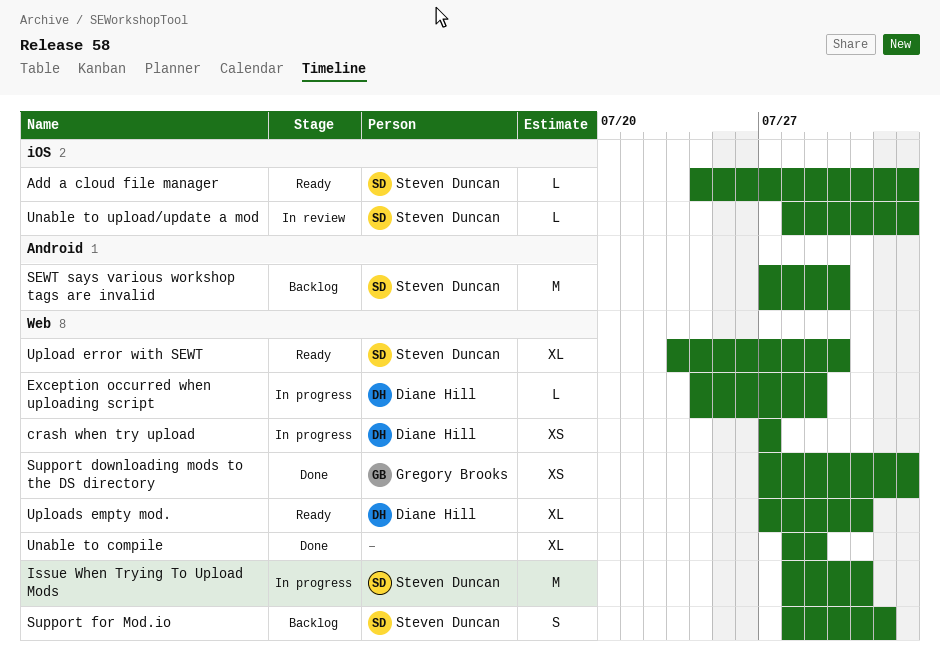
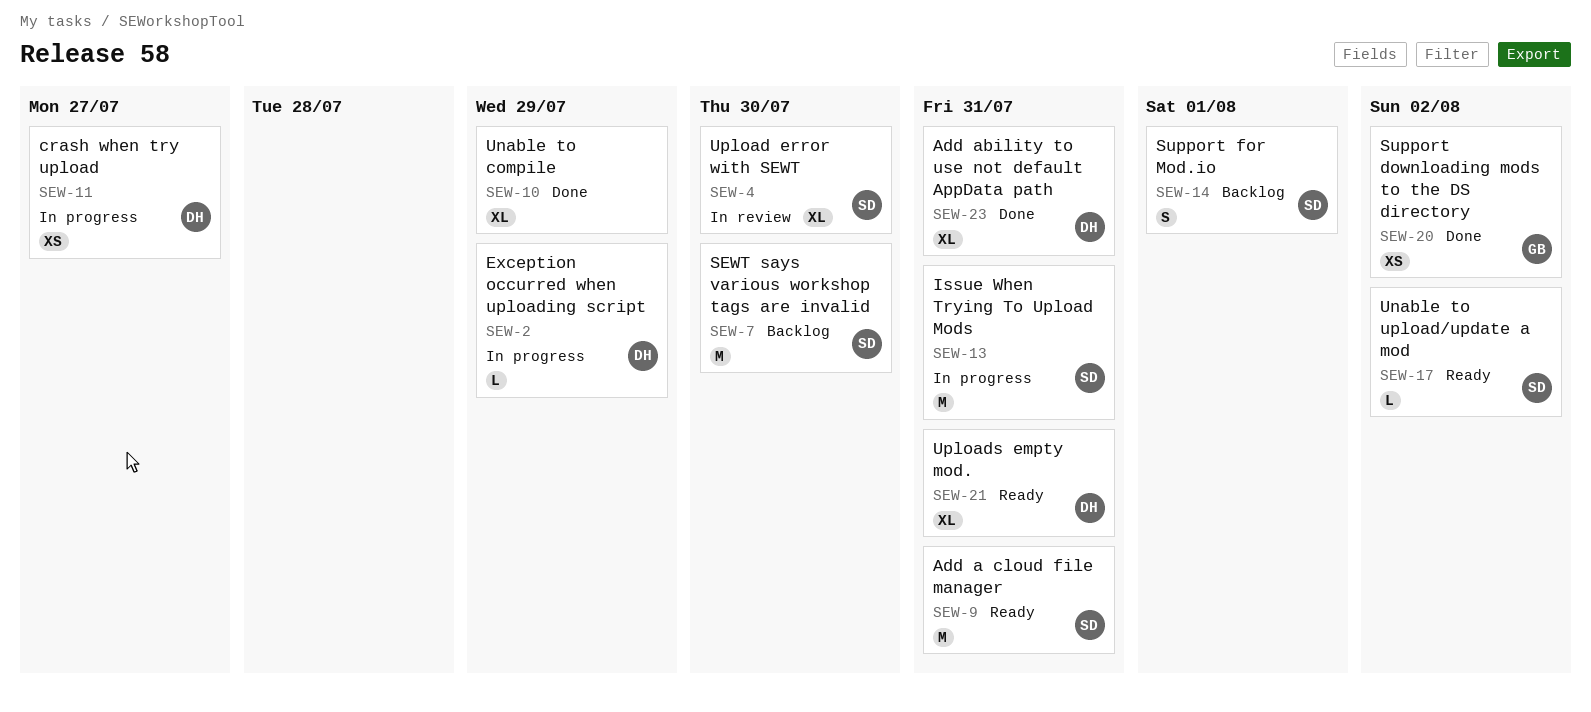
Add a cloud file manager, estimate: L -> M
Add a cloud file manager, due: Aug 2 -> Jul 31
Add ability to use not default AppData path: none -> present
Unable to upload/update a mod, status: In review -> Ready
Upload error with SEWT, status: Ready -> In review

